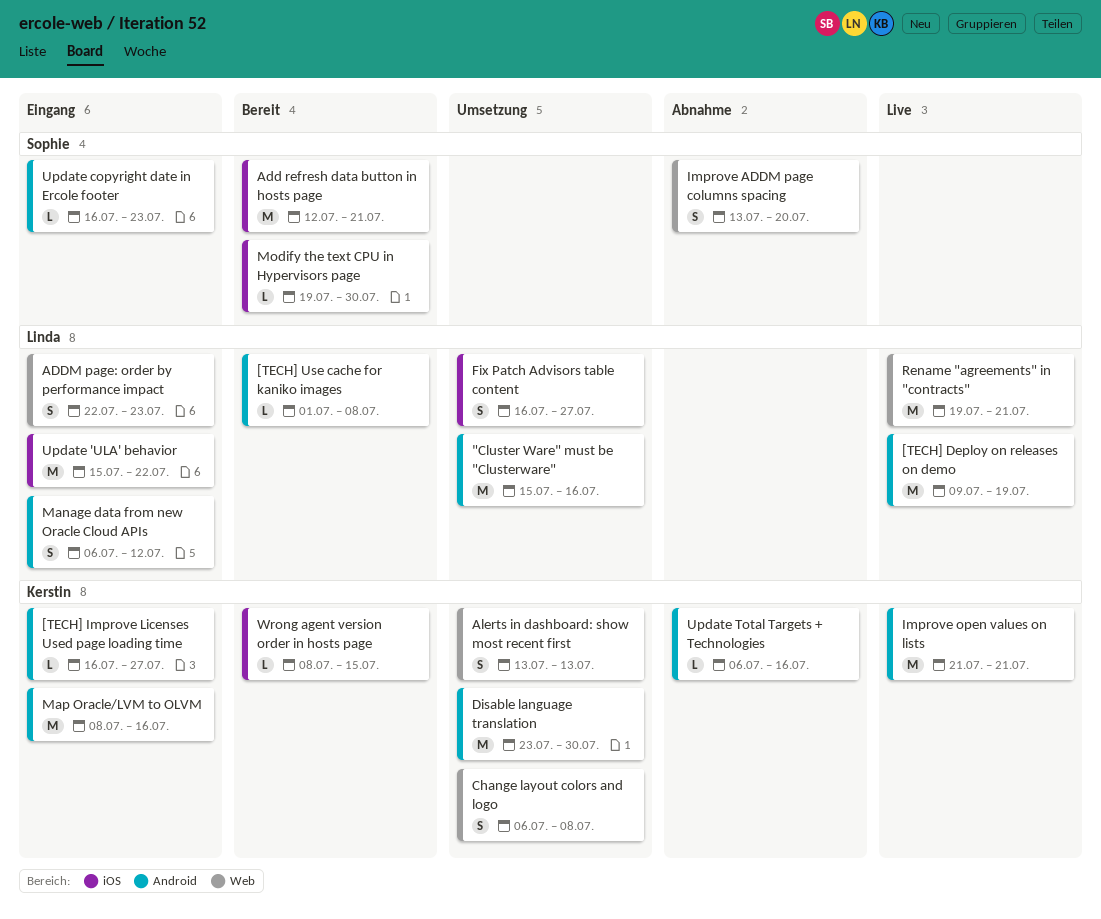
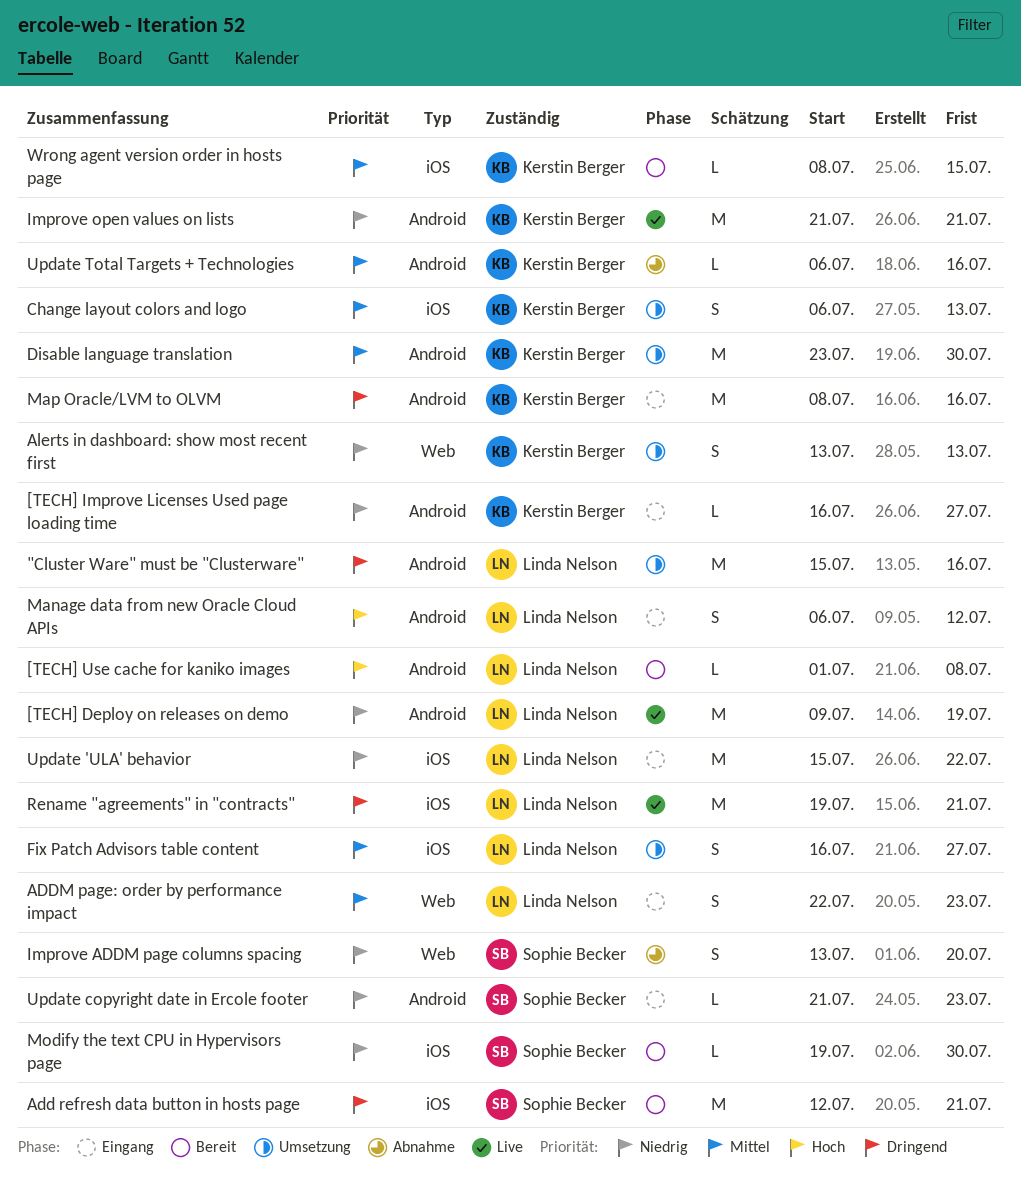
Change layout colors and logo, label: Web -> iOS
Change layout colors and logo, due: Jul 8 -> Jul 13
Rename "agreements" in "contracts", label: Web -> iOS
Update copyright date in Ercole footer, start: Jul 16 -> Jul 21

